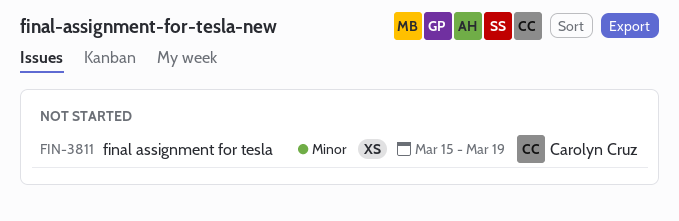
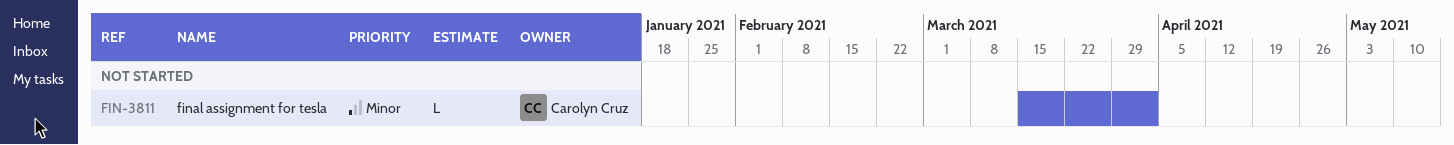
FIN-3811, estimate: XS -> L
FIN-3811, due: Mar 19 -> Apr 2

